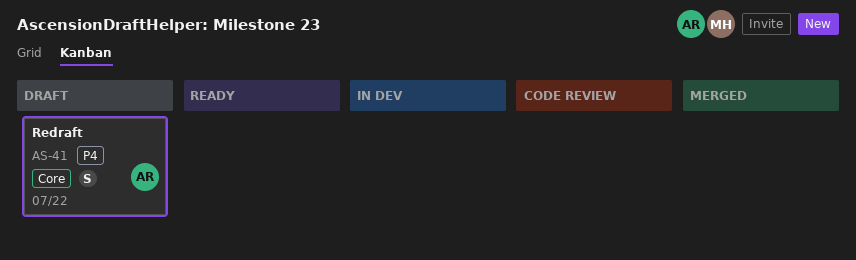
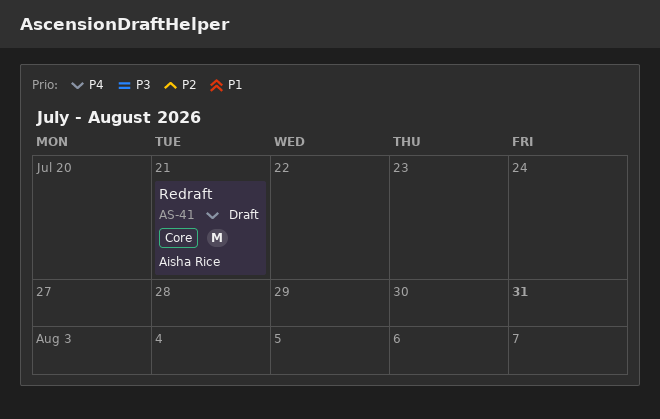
AS-41, estimate: S -> M
AS-41, due: Jul 22 -> Jul 21

